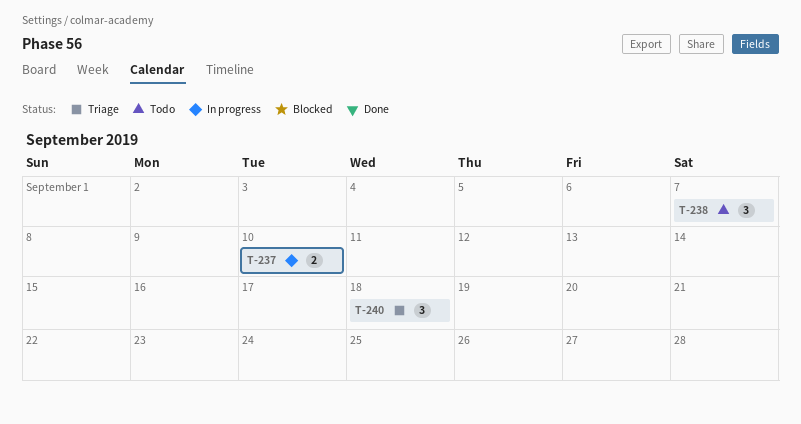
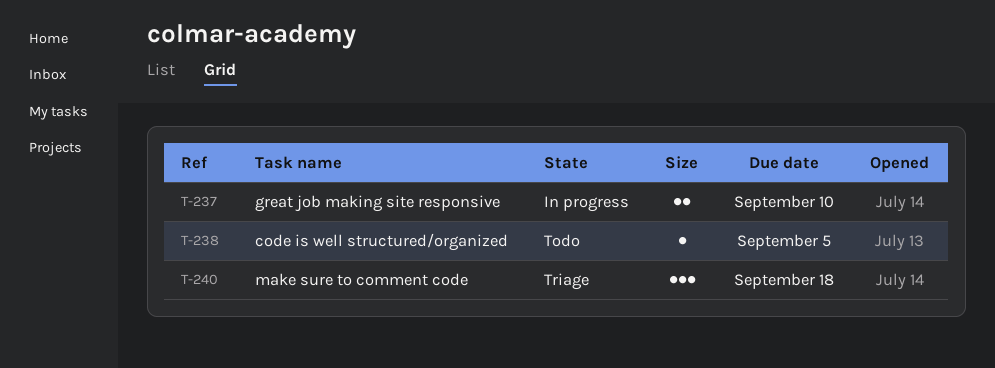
T-238, estimate: 3 -> 1
T-238, due: Sep 7 -> Sep 5

